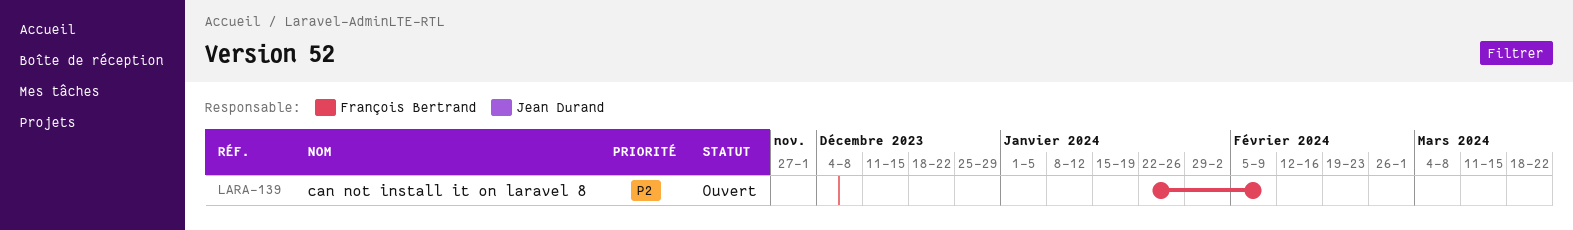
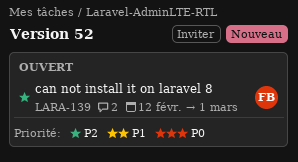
LARA-139, start: Jan 22 -> Feb 12
LARA-139, due: Feb 9 -> Mar 1

